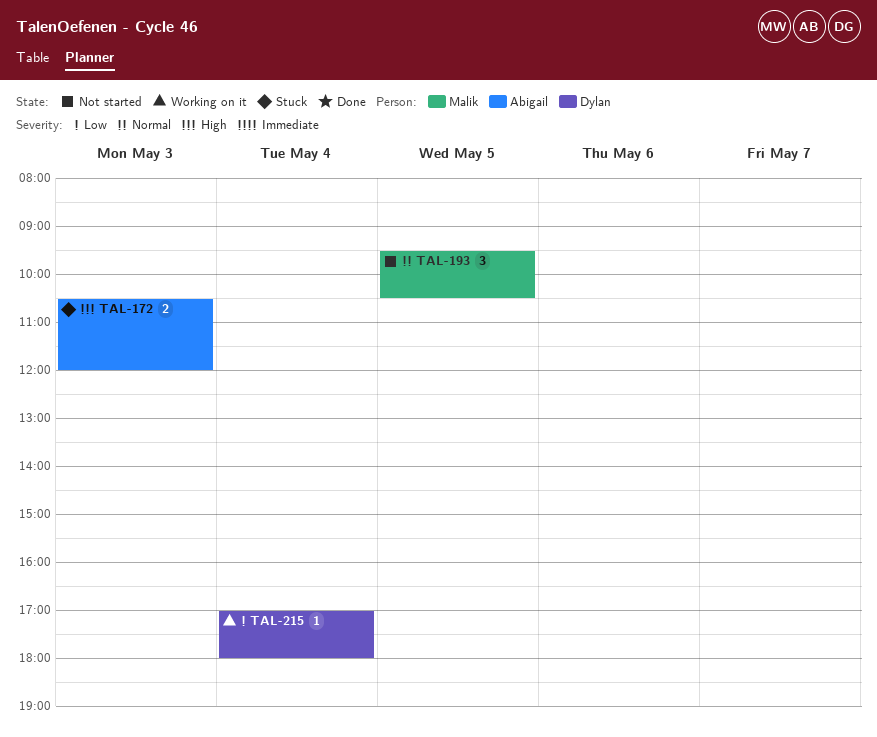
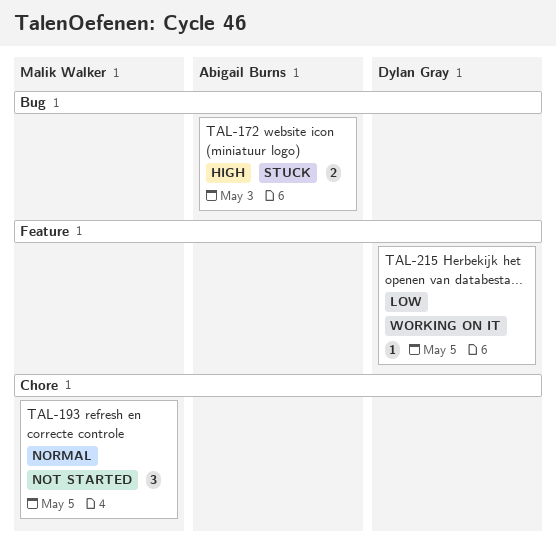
TAL-215, day: May 4 -> May 5

